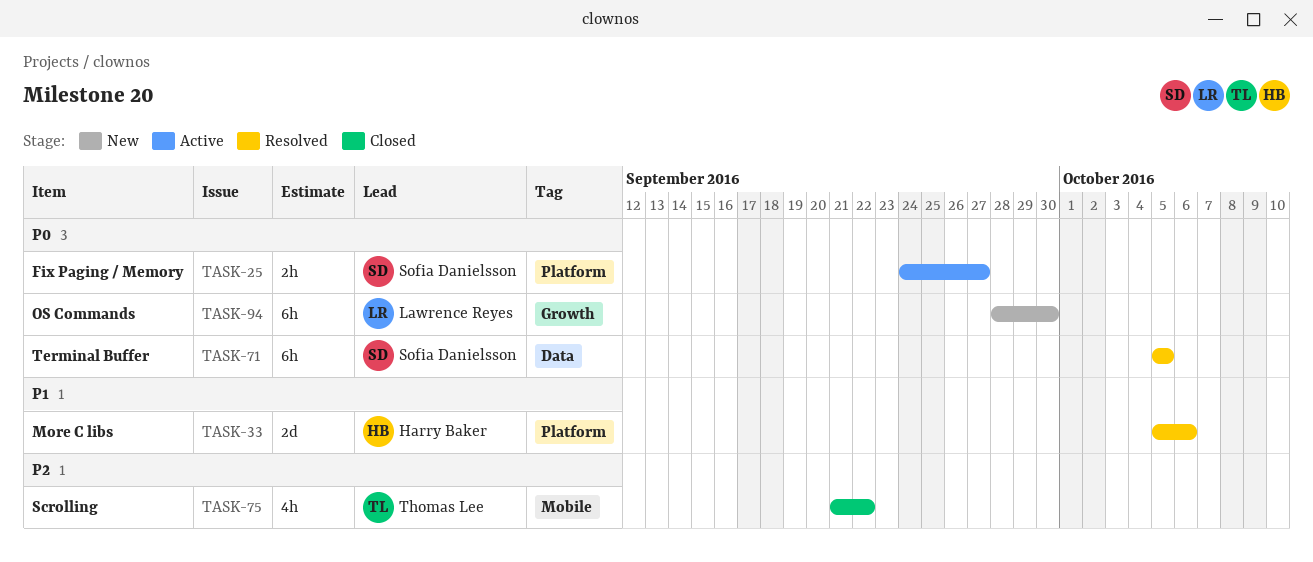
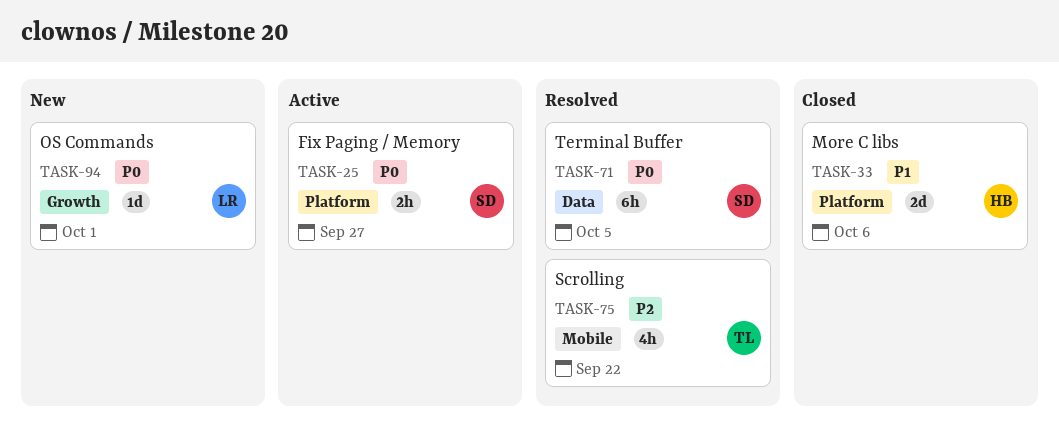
TASK-33, status: Resolved -> Closed
TASK-75, status: Closed -> Resolved
TASK-94, estimate: 6h -> 1d
TASK-94, due: Sep 30 -> Oct 1

